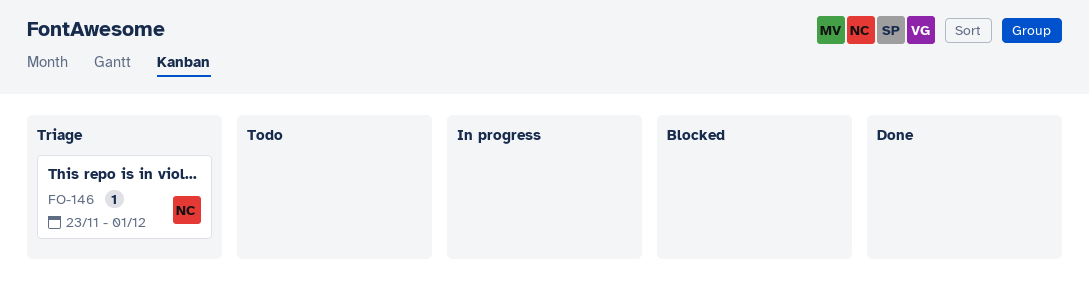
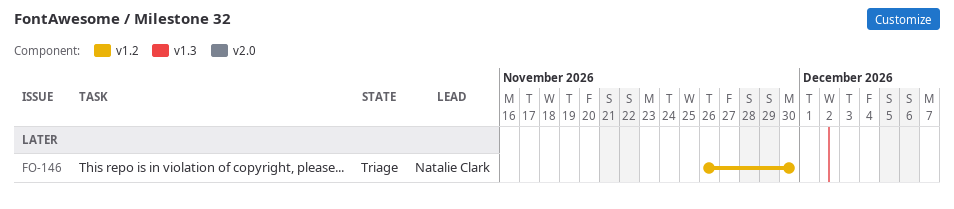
FO-146, start: Nov 23 -> Nov 26
FO-146, due: Dec 1 -> Nov 30

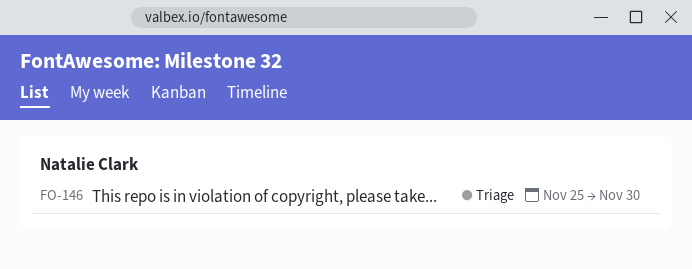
FO-146, start: Nov 26 -> Nov 25

